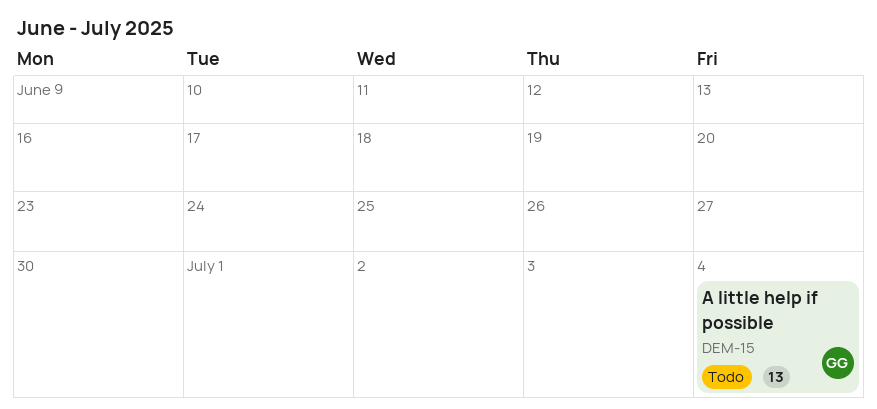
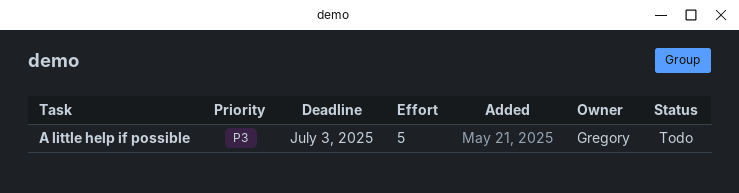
A little help if possible, estimate: 13 -> 5
A little help if possible, due: Jul 4 -> Jul 3

